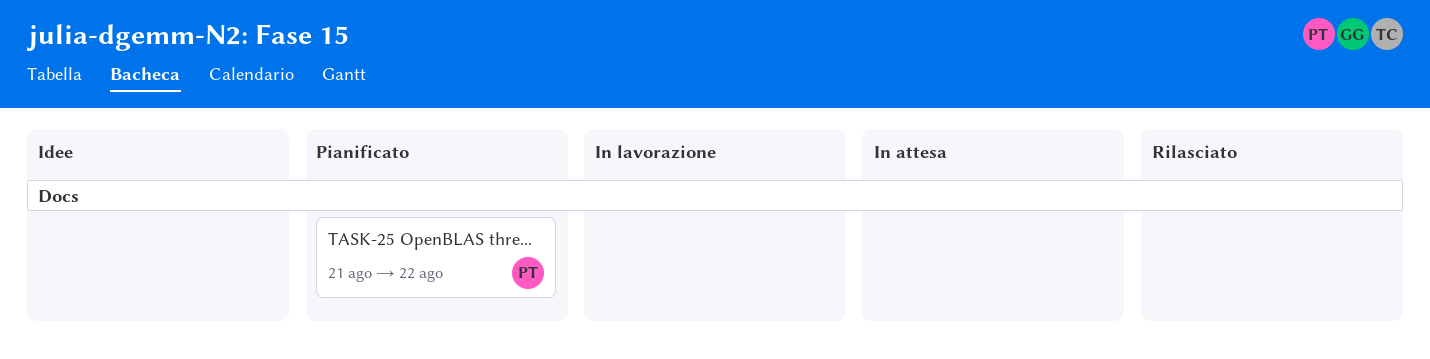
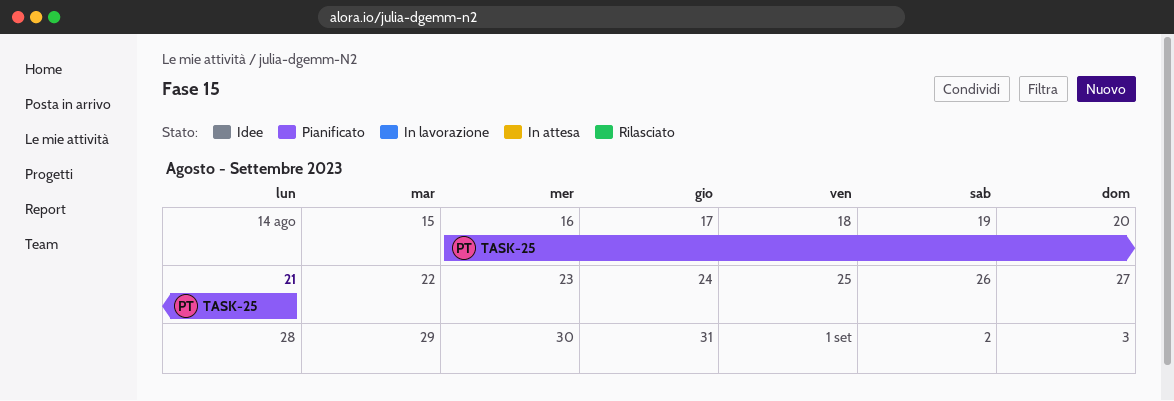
TASK-25, start: Aug 21 -> Aug 16
TASK-25, due: Aug 22 -> Aug 21

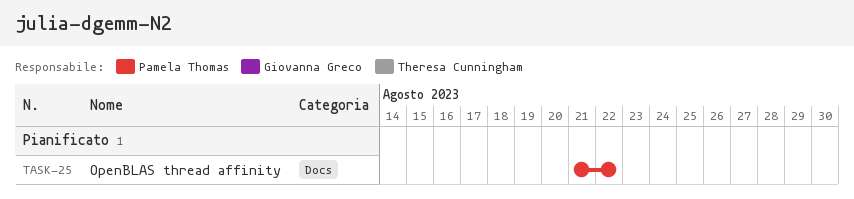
TASK-25, start: Aug 16 -> Aug 21
TASK-25, due: Aug 21 -> Aug 22

